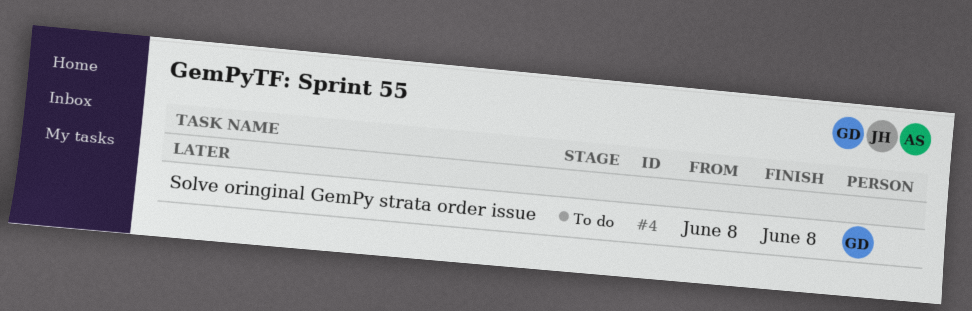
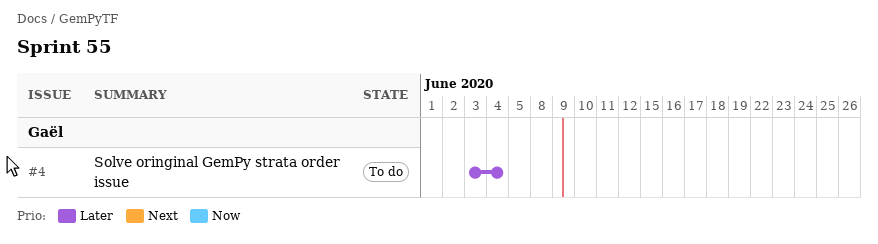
#4, start: Jun 8 -> Jun 3
#4, due: Jun 8 -> Jun 4

